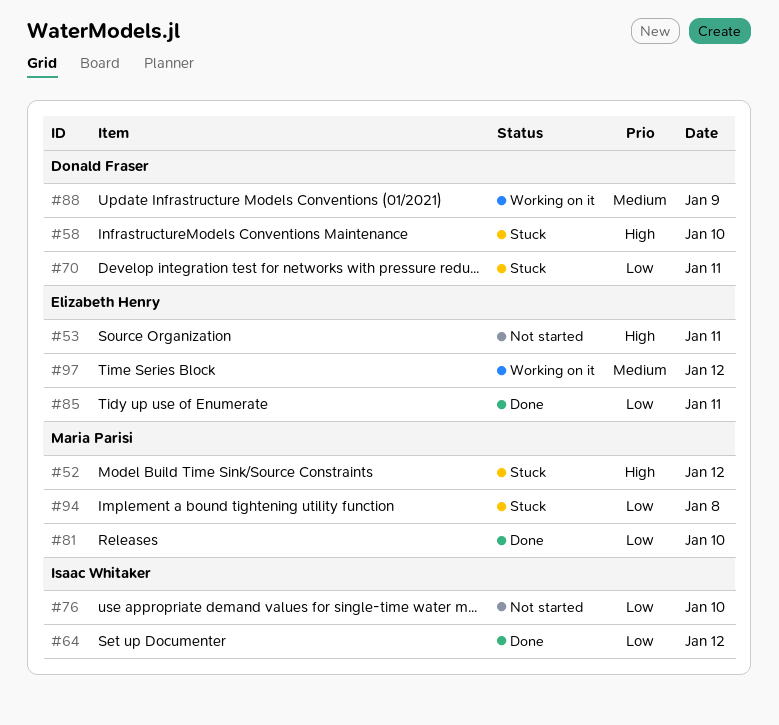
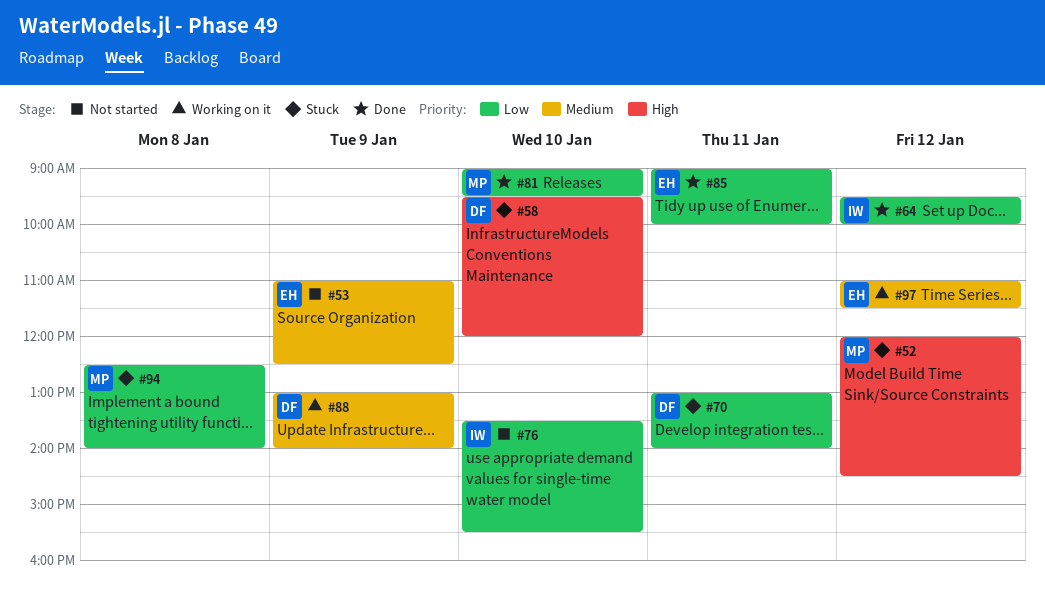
#53, priority: High -> Medium
#53, day: Jan 11 -> Jan 9

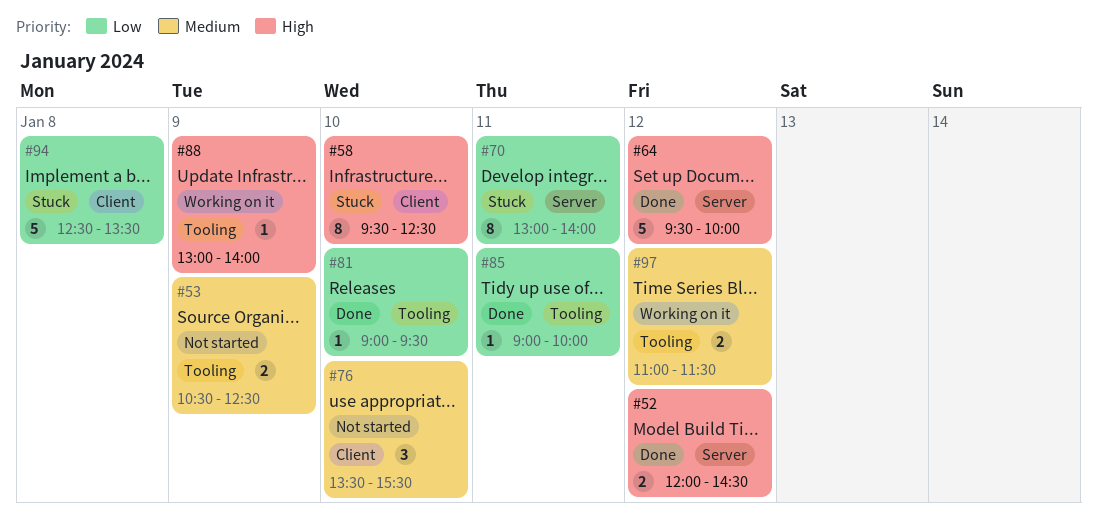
#52, status: Stuck -> Done
#53, begins: 11:00 -> 10:30
#58, ends: 12:00 -> 12:30
#64, priority: Low -> High
#76, priority: Low -> Medium
#88, priority: Medium -> High
#94, ends: 14:00 -> 13:30

